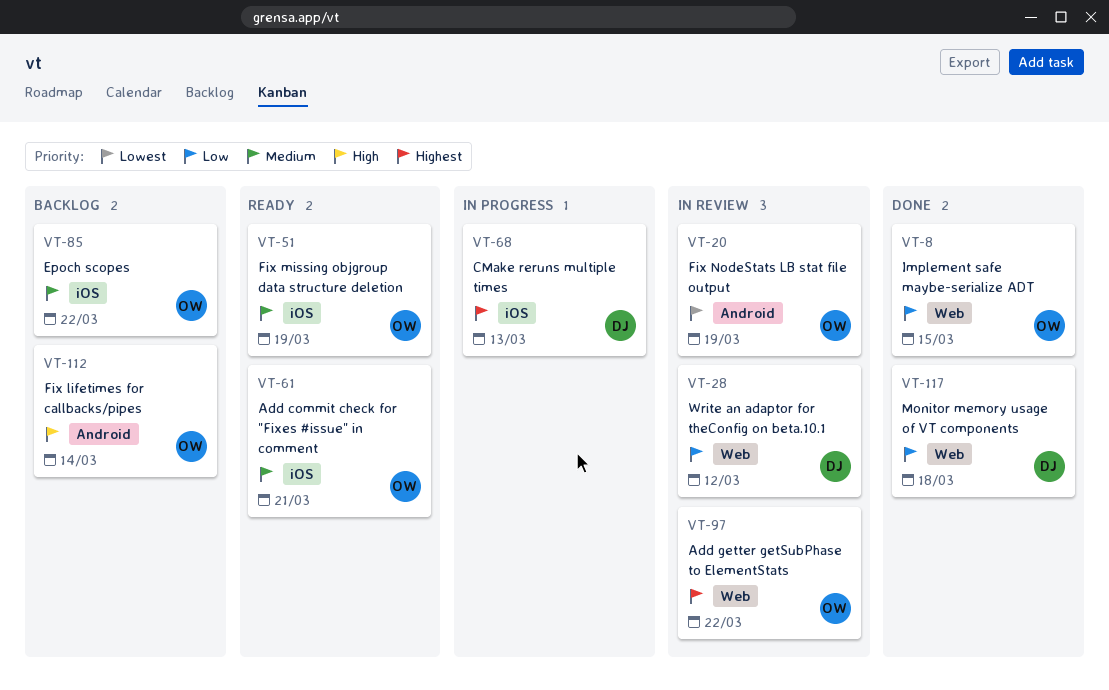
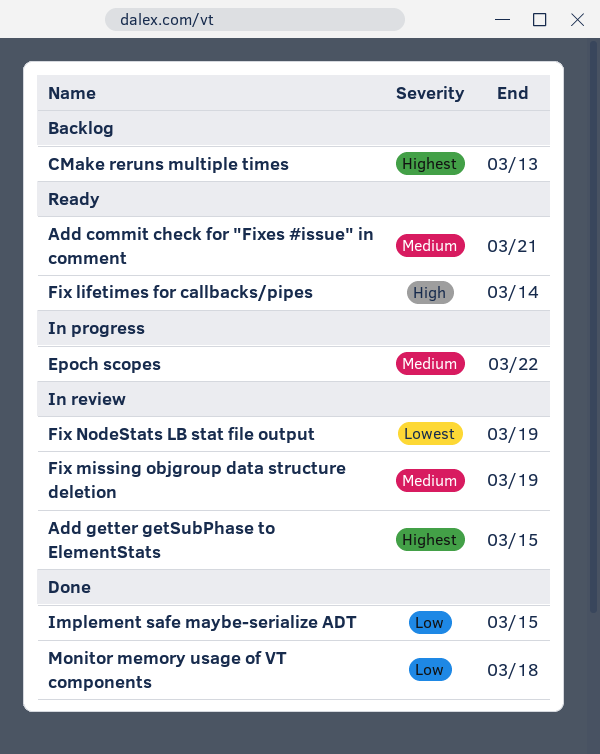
Add getter getSubPhase to ElementStats, due: Mar 22 -> Mar 15
CMake reruns multiple times, status: In progress -> Backlog
Epoch scopes, status: Backlog -> In progress
Fix lifetimes for callbacks/pipes, status: Backlog -> Ready
Fix missing objgroup data structure deletion, status: Ready -> In review
Write an adaptor for theConfig on beta.10.1: present -> none

